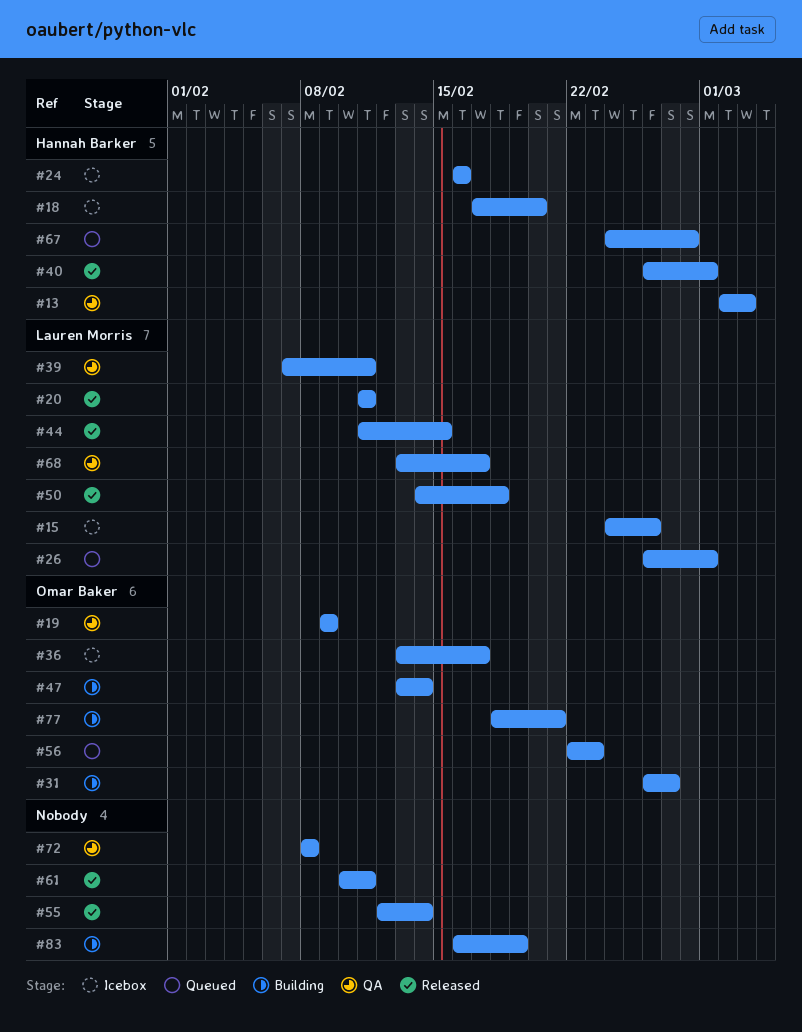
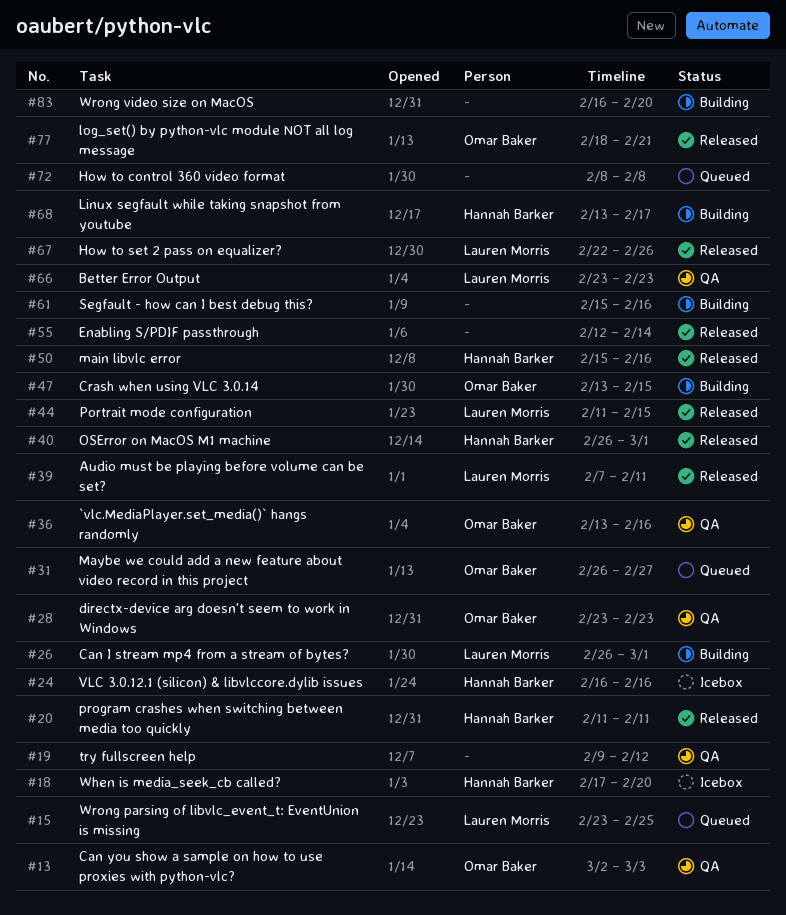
#13, owner: Hannah Barker -> Omar Baker
#15, status: Icebox -> Queued
#15, start: Feb 24 -> Feb 23
#15, due: Feb 26 -> Feb 25
#19, owner: Omar Baker -> none
#19, due: Feb 9 -> Feb 12
#20, owner: Lauren Morris -> Hannah Barker
#26, status: Queued -> Building
#28: none -> present
#31, status: Building -> Queued
#36, status: Icebox -> QA
#36, due: Feb 17 -> Feb 16
#39, status: QA -> Released
#47, due: Feb 14 -> Feb 15
#50, owner: Lauren Morris -> Hannah Barker
#50, start: Feb 14 -> Feb 15
#50, due: Feb 18 -> Feb 16
#56: present -> none
#61, status: Released -> Building
#61, start: Feb 10 -> Feb 15
#61, due: Feb 11 -> Feb 16
#66: none -> present
#67, status: Queued -> Released
#67, owner: Hannah Barker -> Lauren Morris
#67, start: Feb 24 -> Feb 22
#67, due: Feb 28 -> Feb 26
#68, status: QA -> Building
#68, owner: Lauren Morris -> Hannah Barker
#72, status: QA -> Queued
#77, status: Building -> Released
#83, due: Feb 19 -> Feb 20

